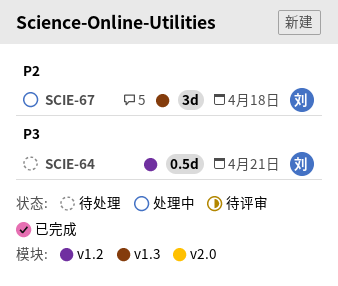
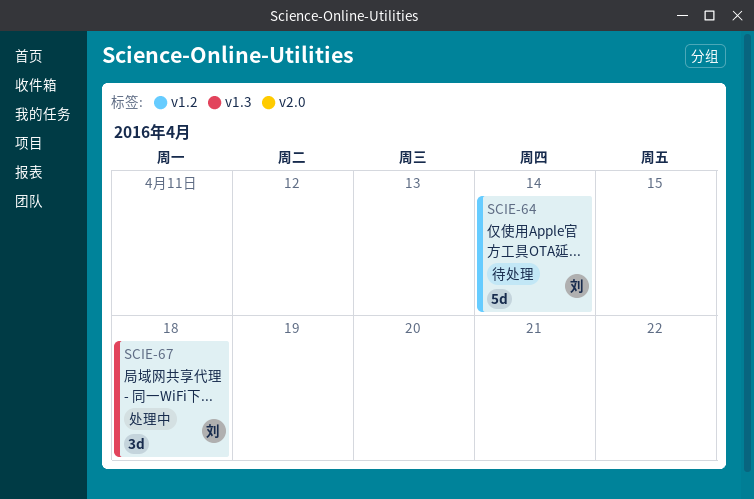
SCIE-64, estimate: 0.5d -> 5d
SCIE-64, due: Apr 21 -> Apr 14

